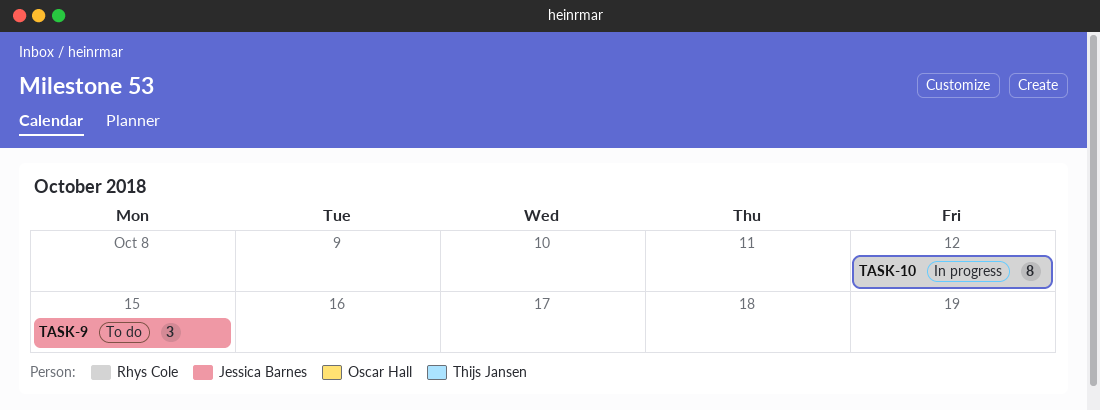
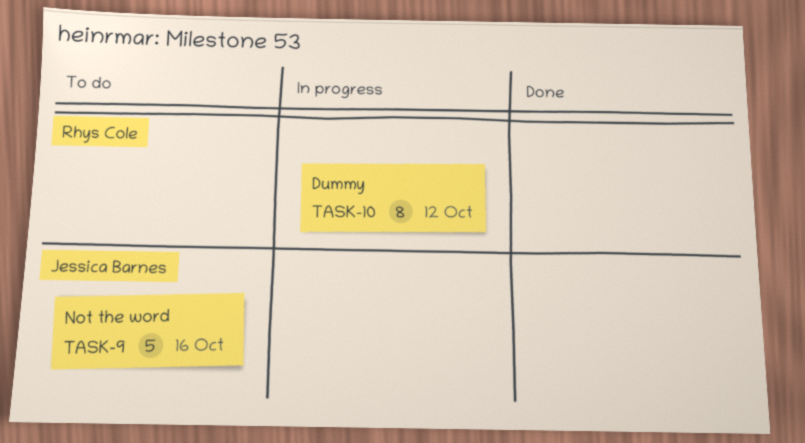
TASK-9, estimate: 3 -> 5
TASK-9, due: Oct 15 -> Oct 16

